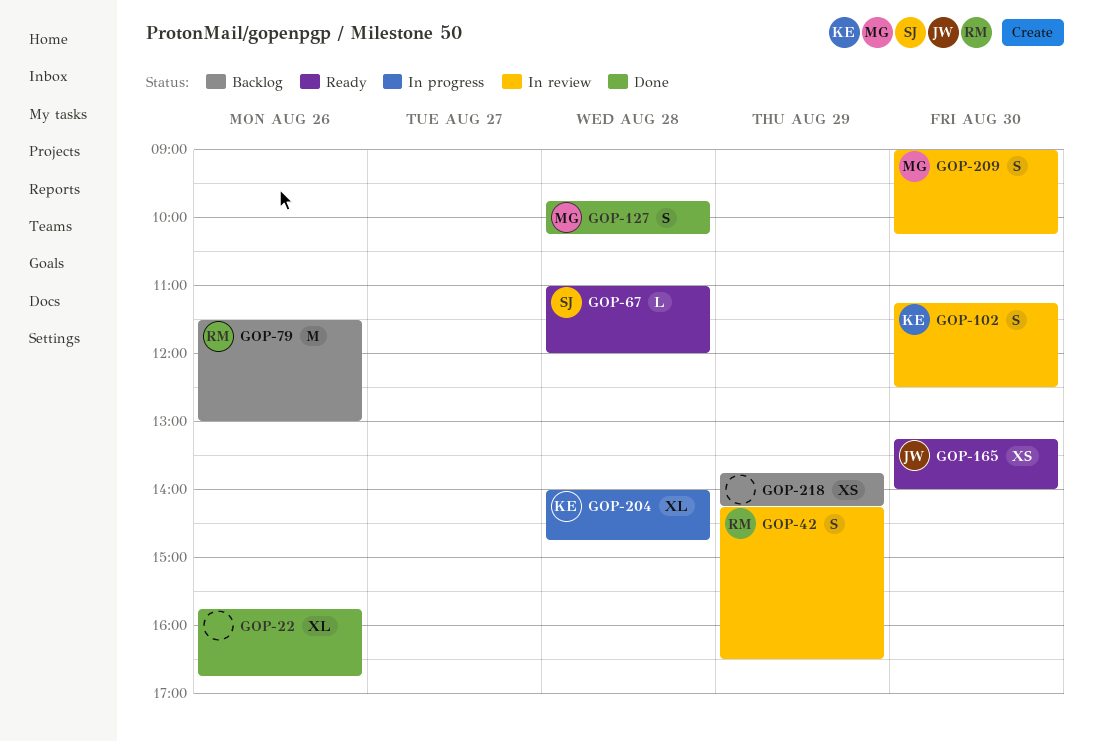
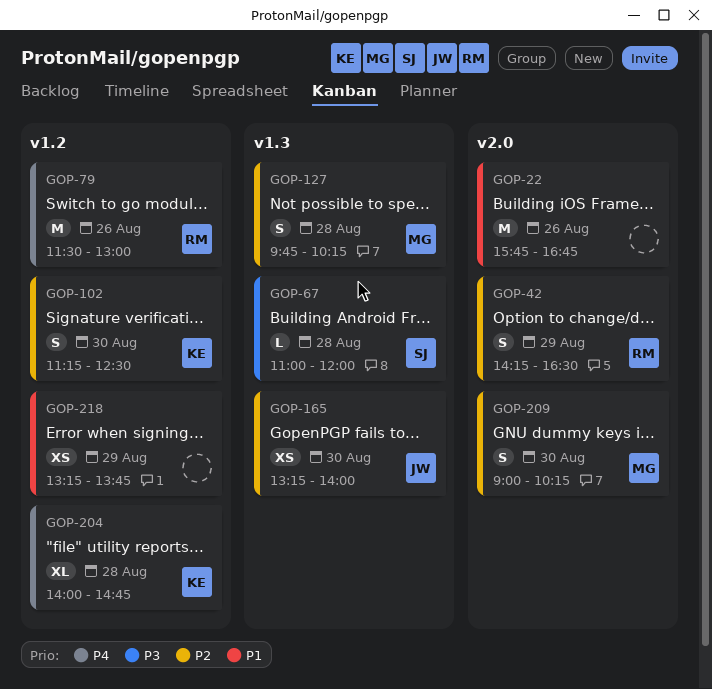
GOP-22, estimate: XL -> M
GOP-218, begins: 13:45 -> 13:15
GOP-218, ends: 14:15 -> 13:45

